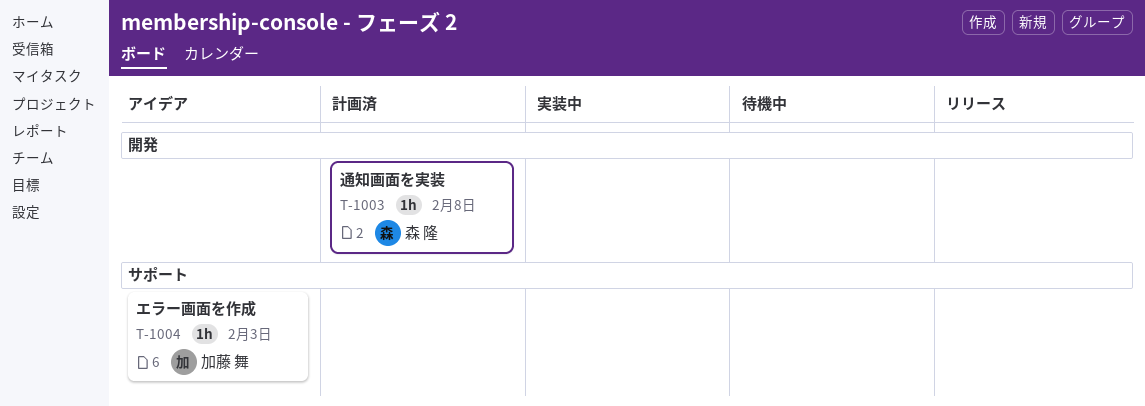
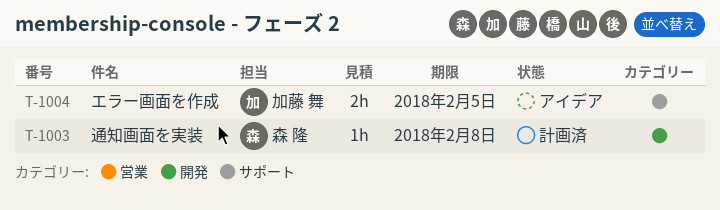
T-1004, estimate: 1h -> 2h
T-1004, due: Feb 3 -> Feb 5

